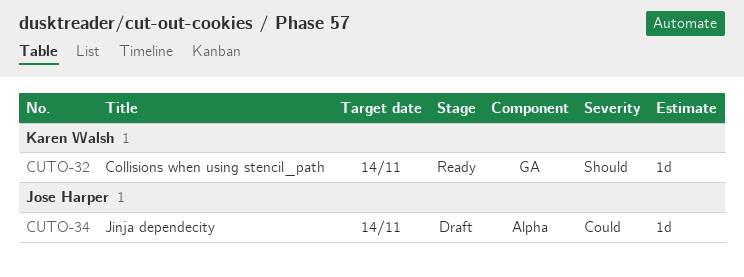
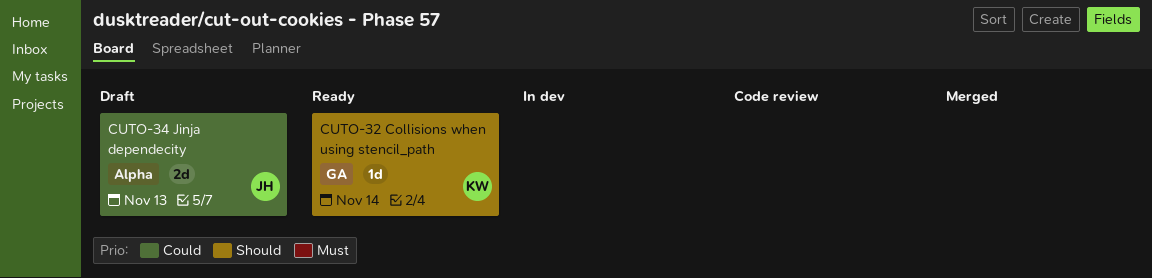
CUTO-34, estimate: 1d -> 2d
CUTO-34, due: Nov 14 -> Nov 13

